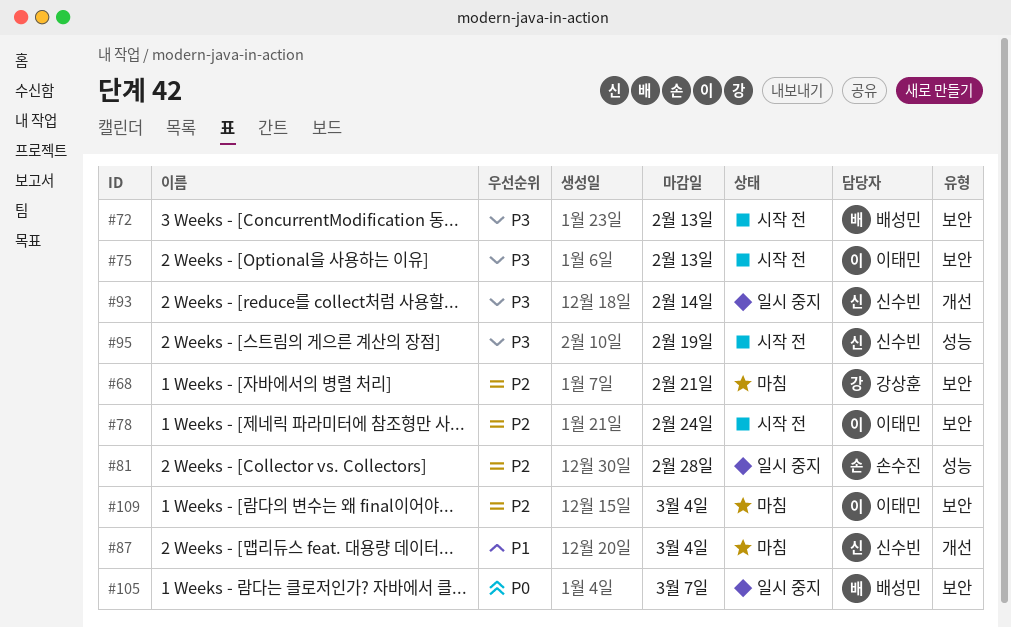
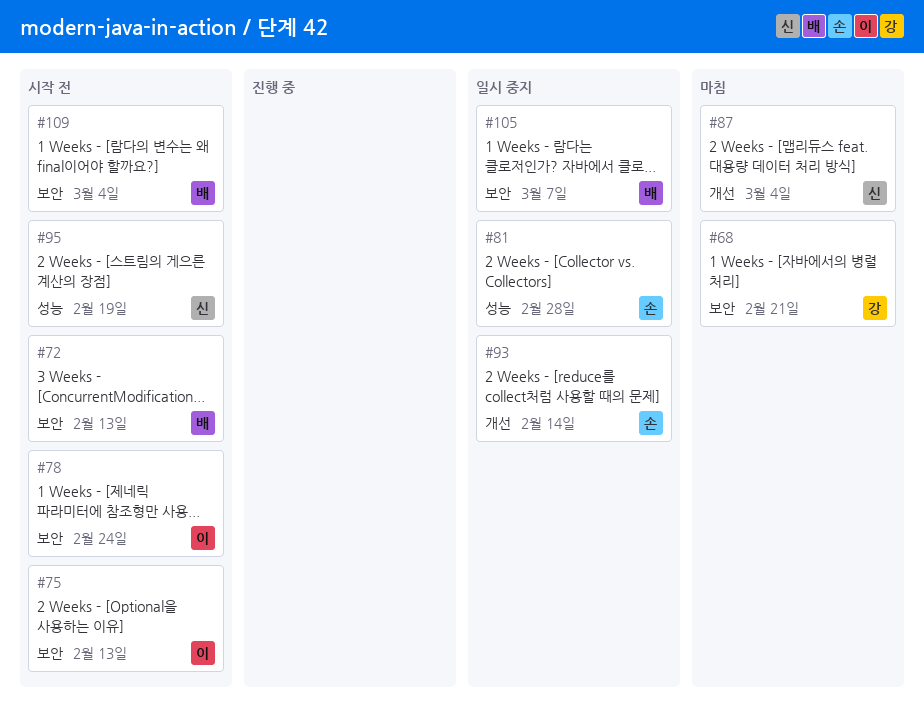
#93, owner: 신수빈 -> 손수진
#109, status: 마침 -> 시작 전
#109, owner: 이태민 -> 배성민

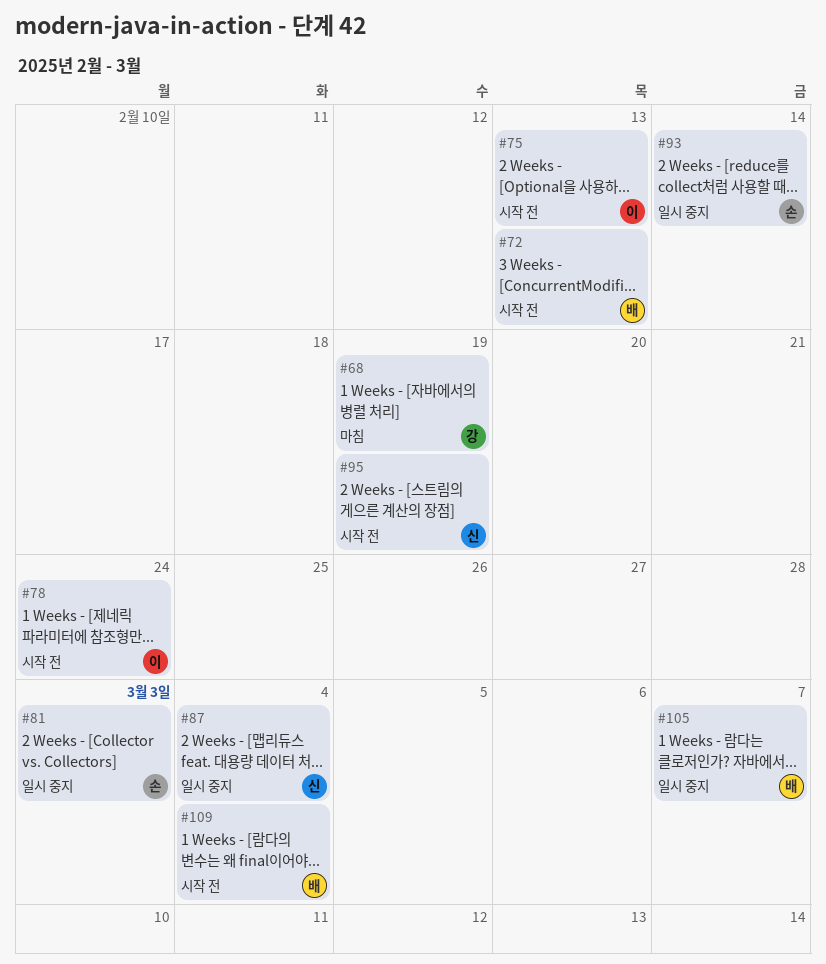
#68, due: Feb 21 -> Feb 19
#81, due: Feb 28 -> Mar 3
#87, status: 마침 -> 일시 중지

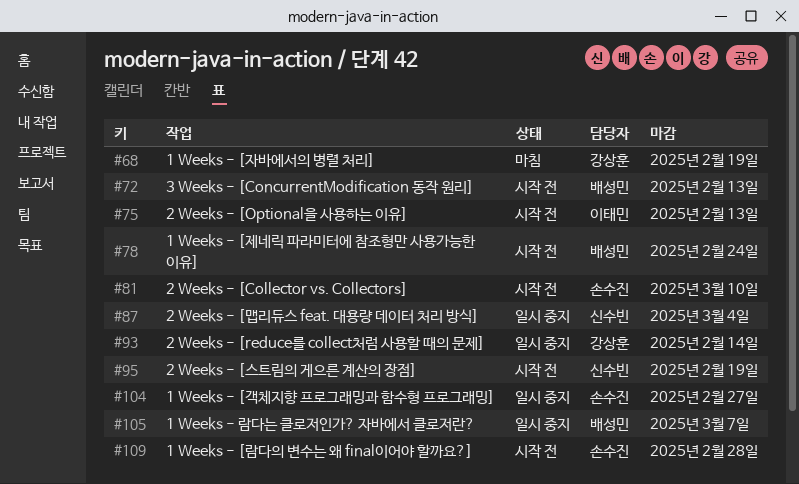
#78, owner: 이태민 -> 배성민
#81, status: 일시 중지 -> 시작 전
#81, due: Mar 3 -> Mar 10
#93, owner: 손수진 -> 강상훈
#104: none -> present
#109, owner: 배성민 -> 손수진
#109, due: Mar 4 -> Feb 28

